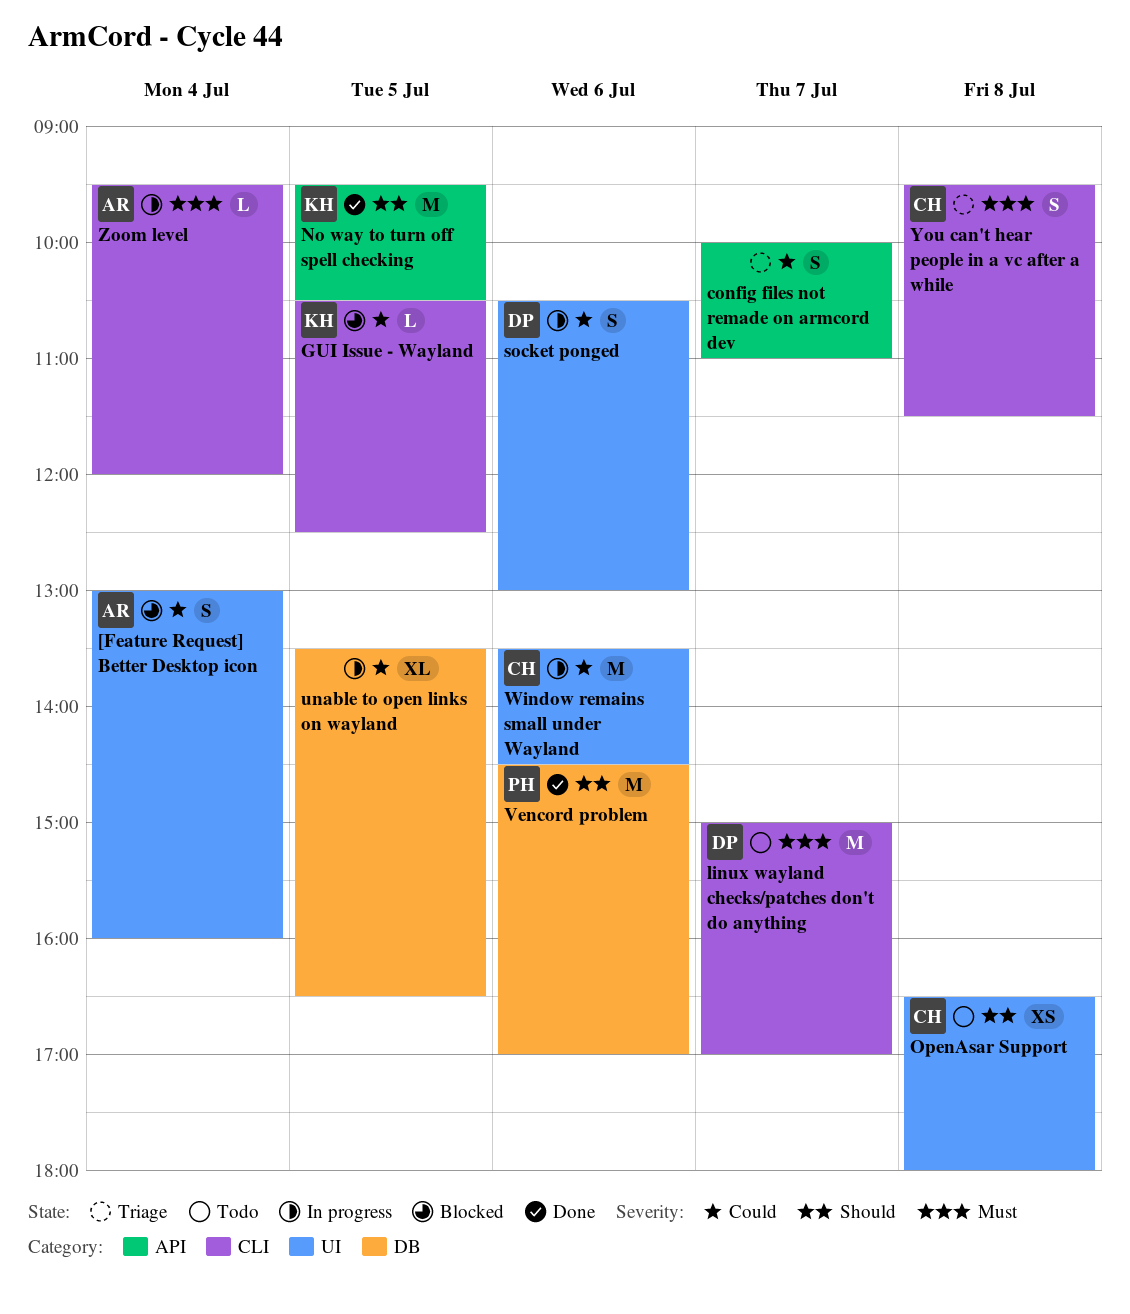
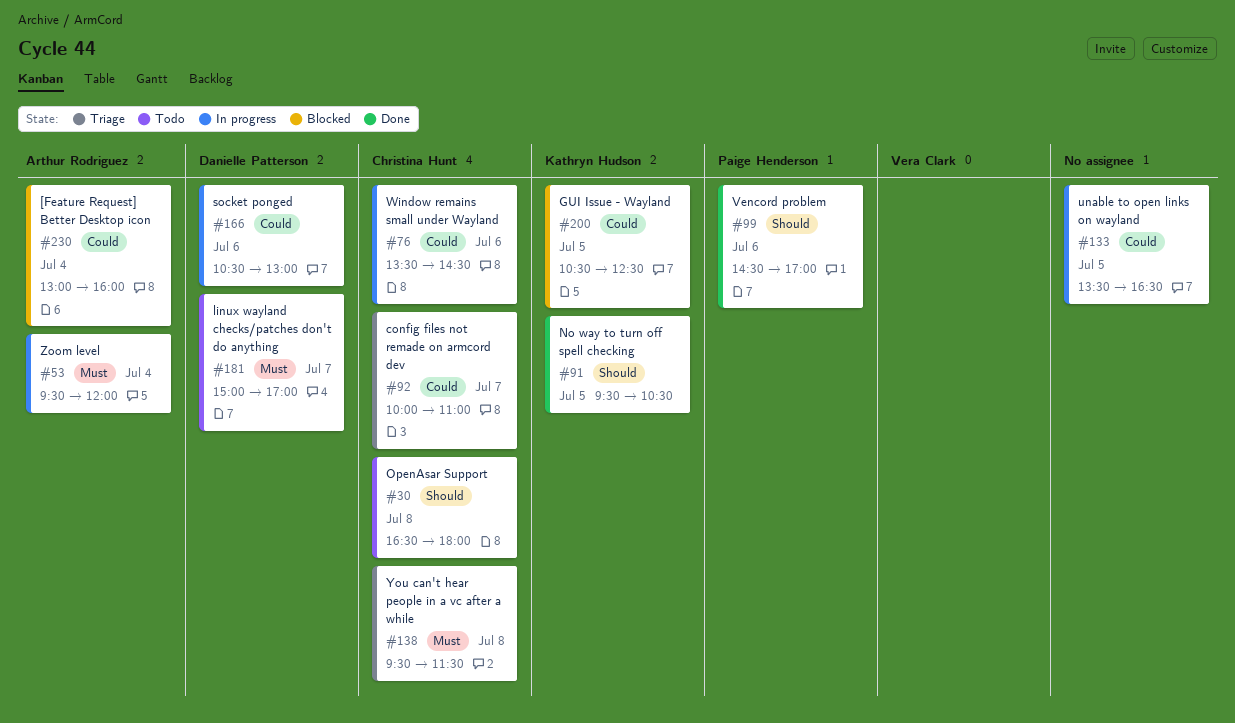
config files not remade on armcord dev, owner: none -> Christina Hunt

